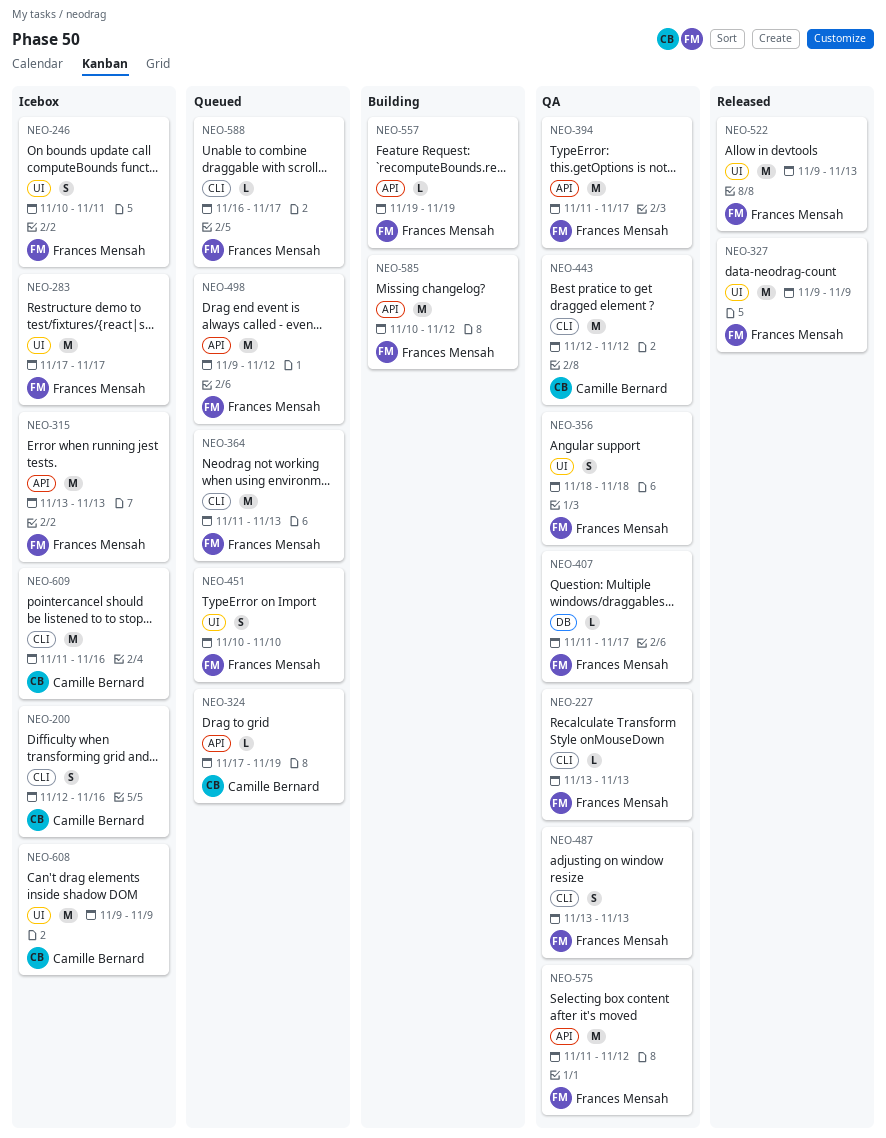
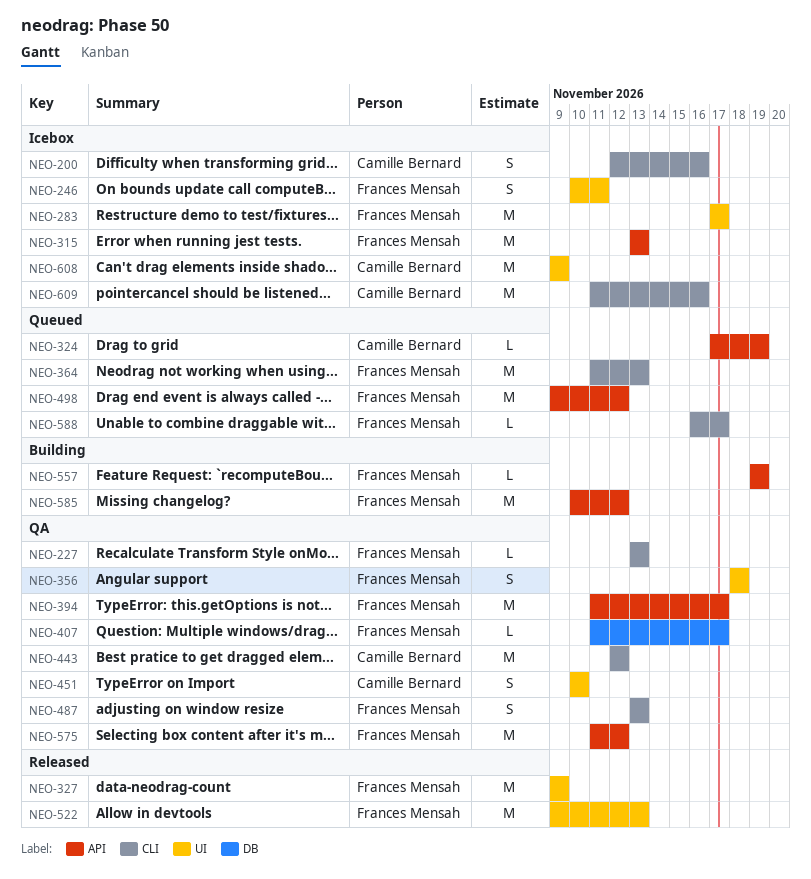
NEO-451, status: Queued -> QA
NEO-451, owner: Frances Mensah -> Camille Bernard

